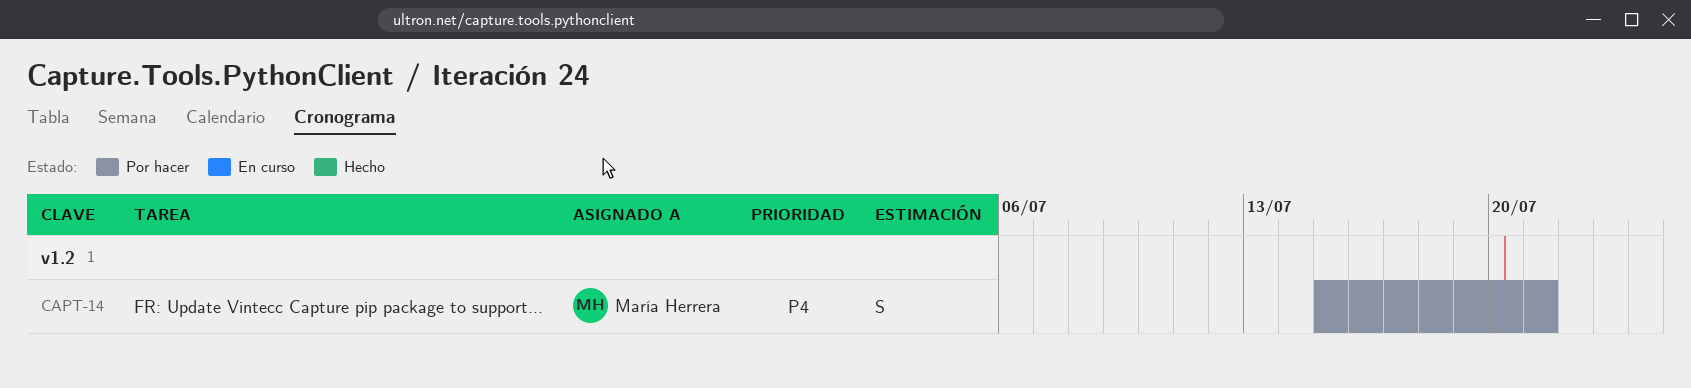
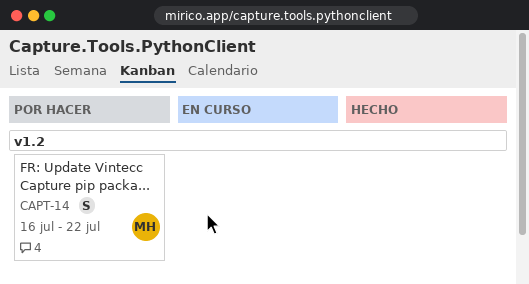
CAPT-14, start: Jul 15 -> Jul 16
CAPT-14, due: Jul 21 -> Jul 22

